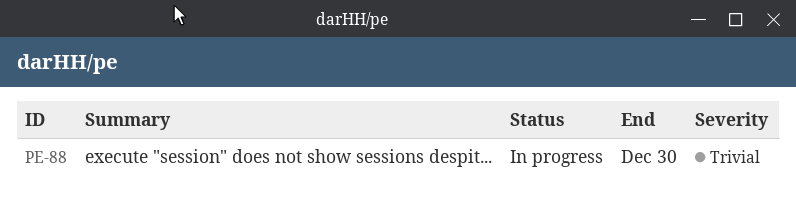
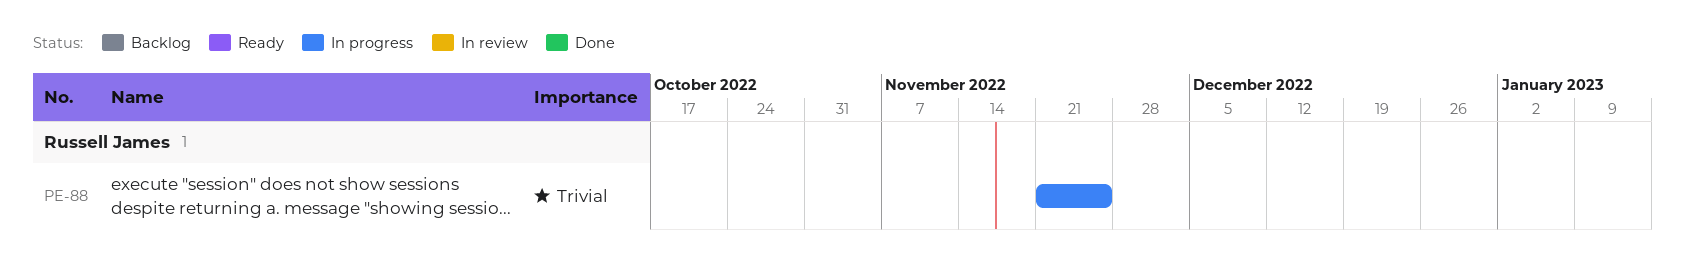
PE-88, due: Dec 30 -> Nov 25

